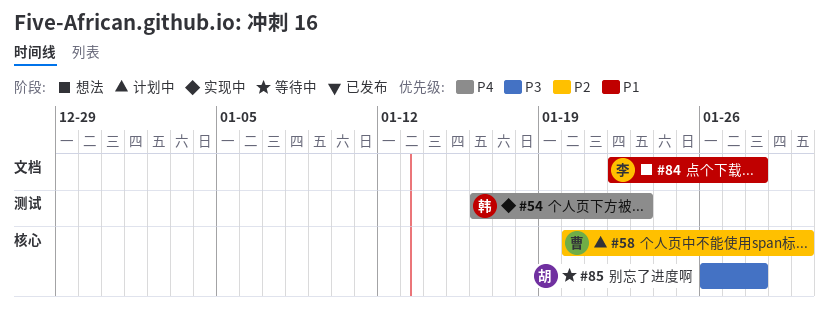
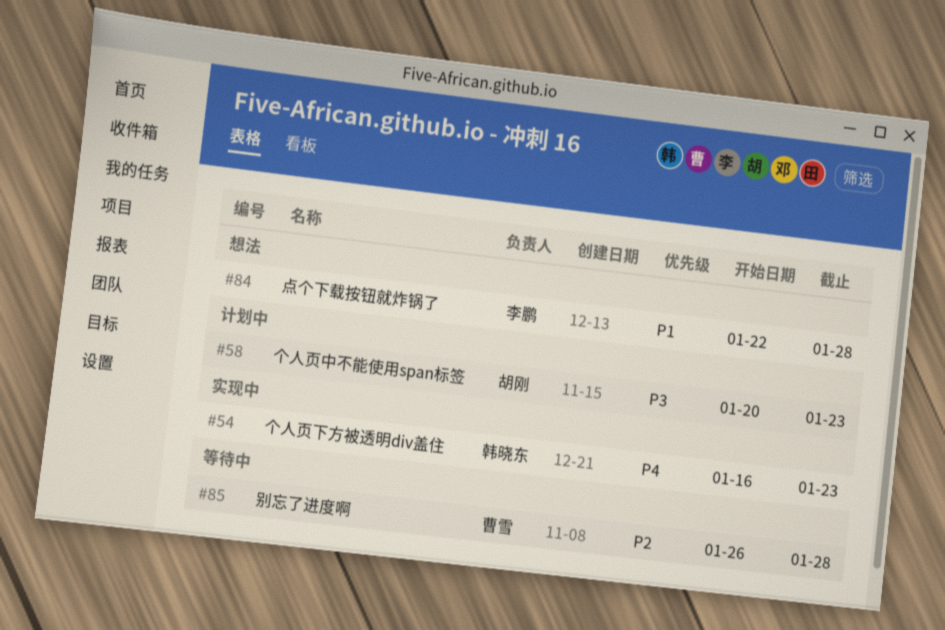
#58, owner: 曹雪 -> 胡刚
#58, priority: P2 -> P3
#58, due: Jan 30 -> Jan 23
#85, owner: 胡刚 -> 曹雪
#85, priority: P3 -> P2

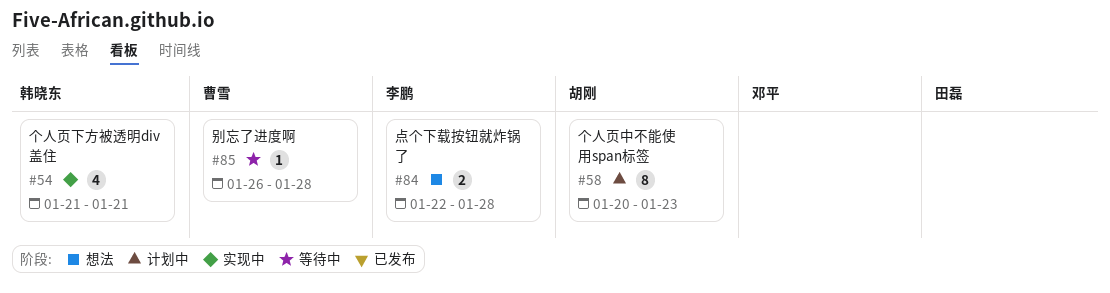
#54, start: Jan 16 -> Jan 21
#54, due: Jan 23 -> Jan 21

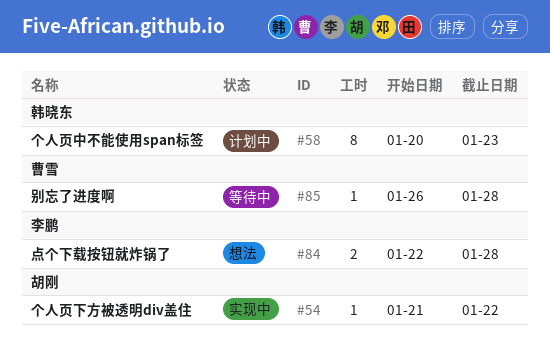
#54, owner: 韩晓东 -> 胡刚
#54, estimate: 4 -> 1
#54, due: Jan 21 -> Jan 22
#58, owner: 胡刚 -> 韩晓东

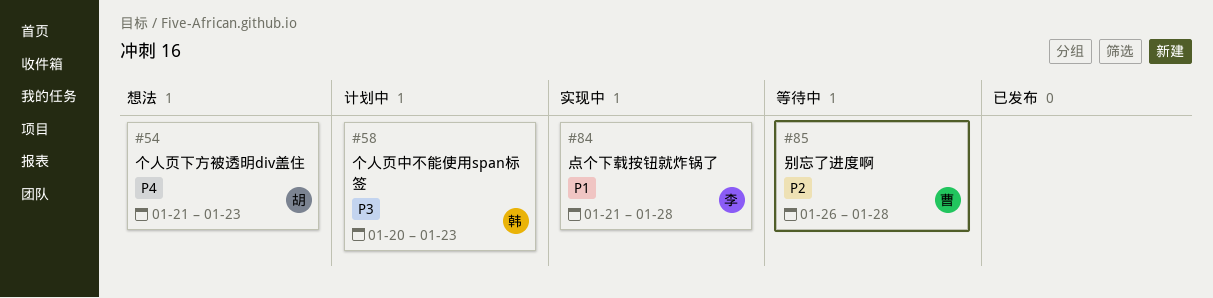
#54, status: 实现中 -> 想法
#54, due: Jan 22 -> Jan 23
#84, status: 想法 -> 实现中
#84, start: Jan 22 -> Jan 21

